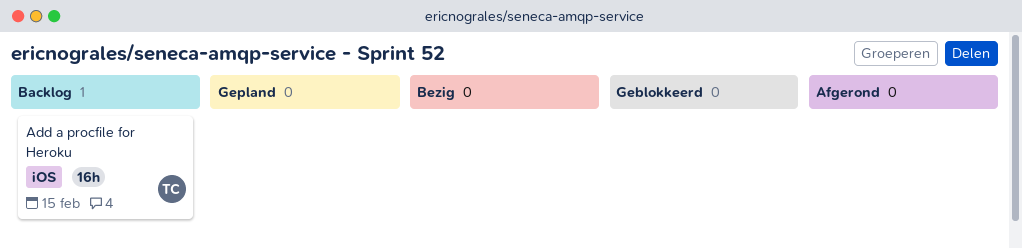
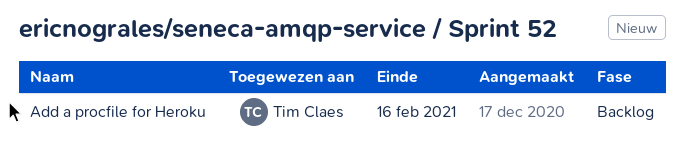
Add a procfile for Heroku, due: Feb 15 -> Feb 16

